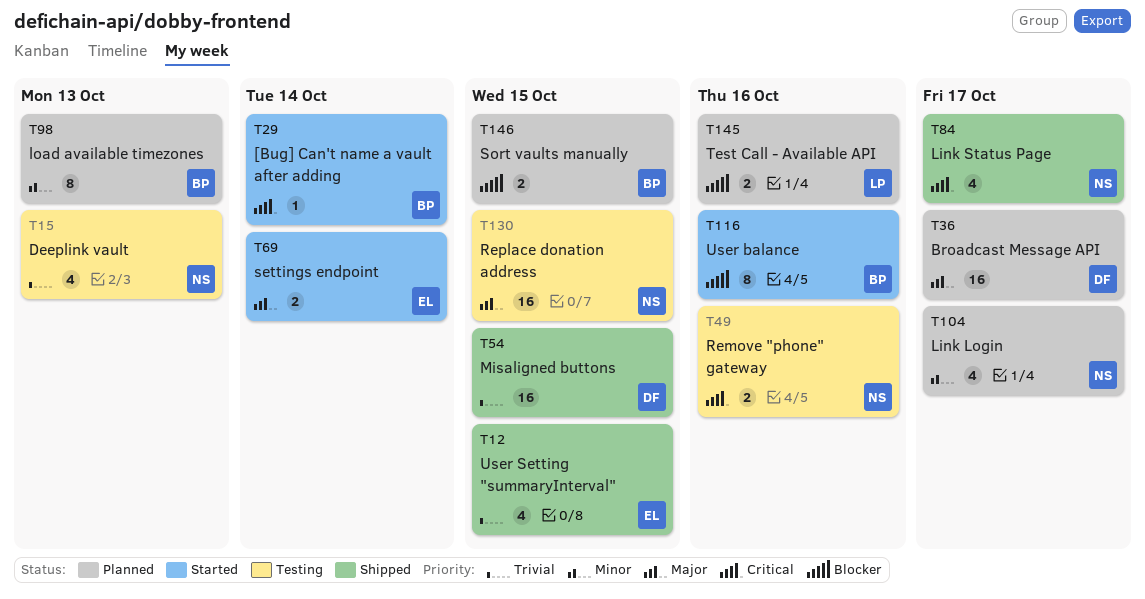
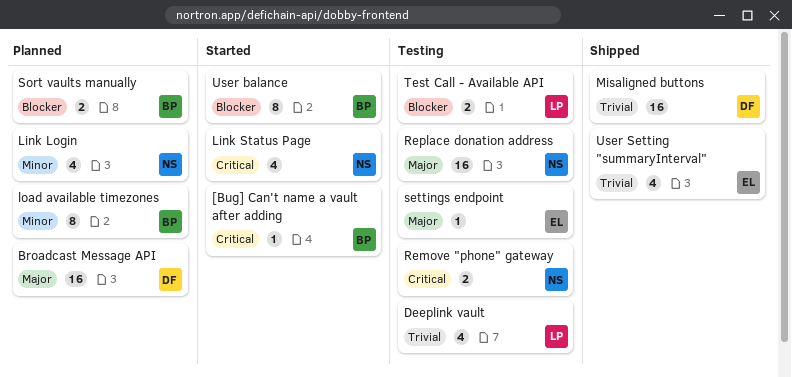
Deeplink vault, owner: NS -> LP
Link Status Page, status: Shipped -> Started
settings endpoint, status: Started -> Testing
settings endpoint, estimate: 2 -> 1
Test Call - Available API, status: Planned -> Testing

